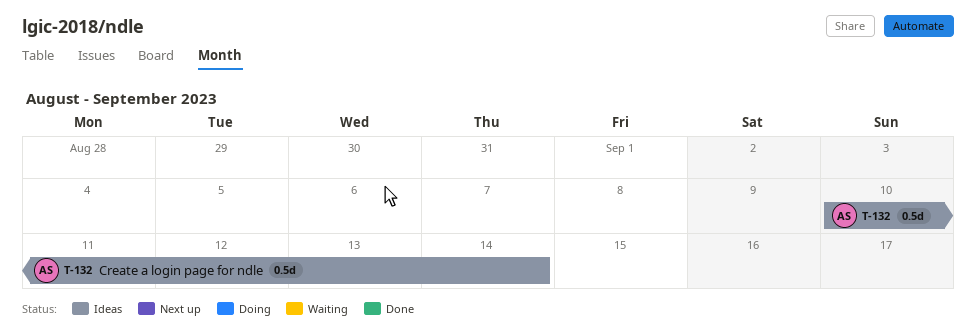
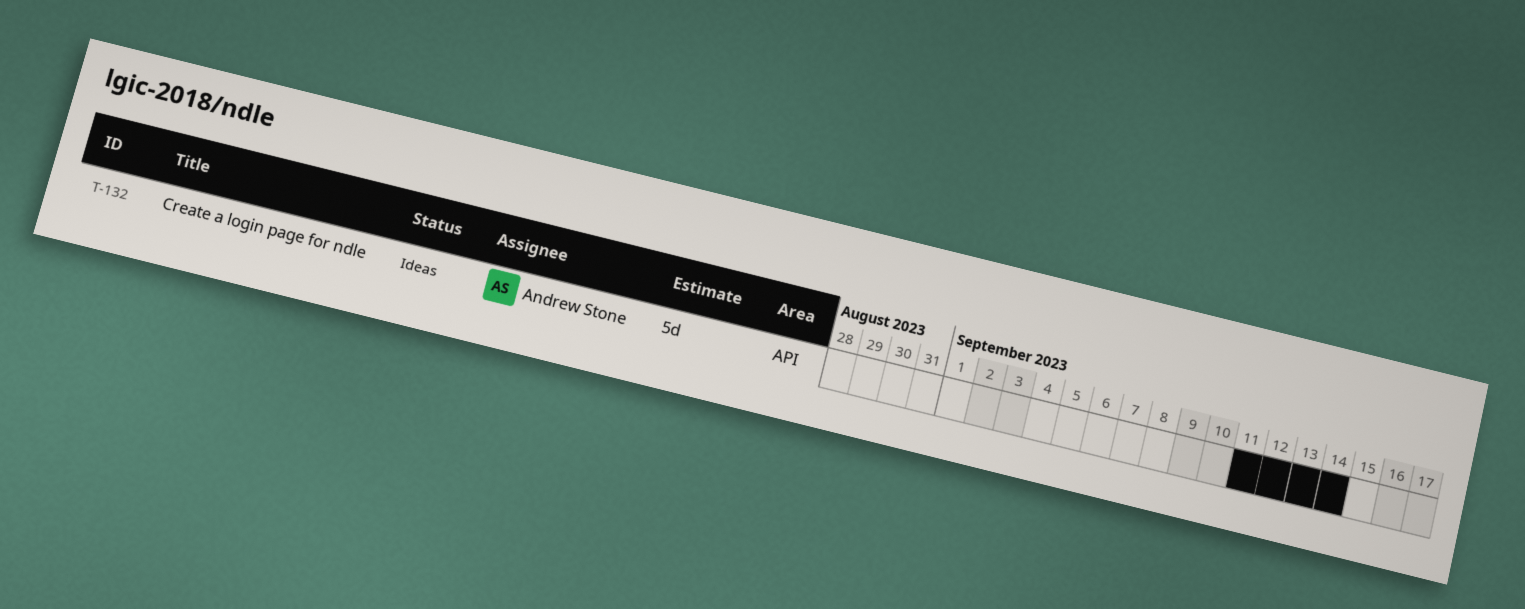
T-132, estimate: 0.5d -> 5d
T-132, start: Sep 10 -> Sep 11

